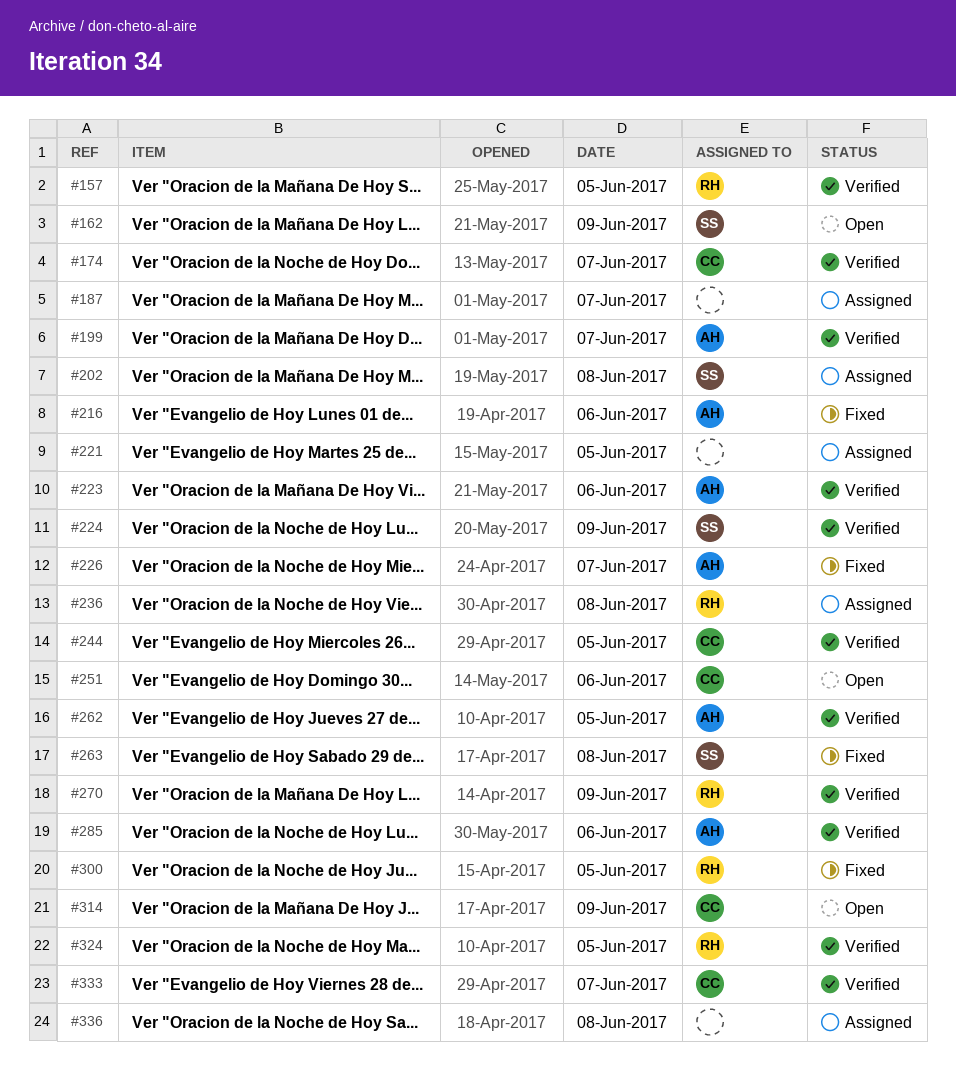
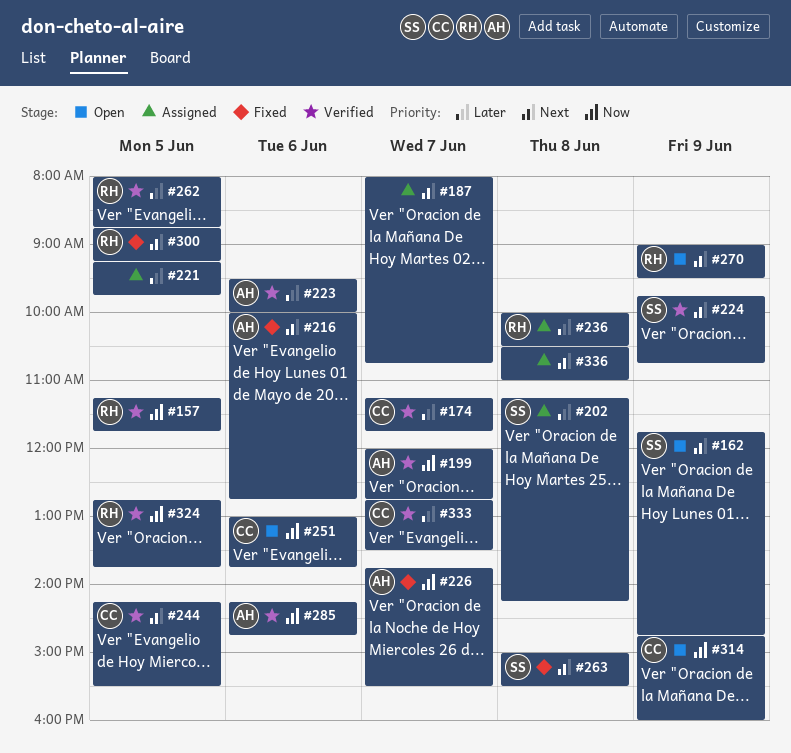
#262, owner: AH -> RH
#270, status: Verified -> Open

